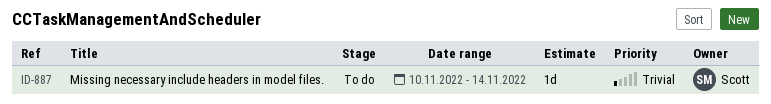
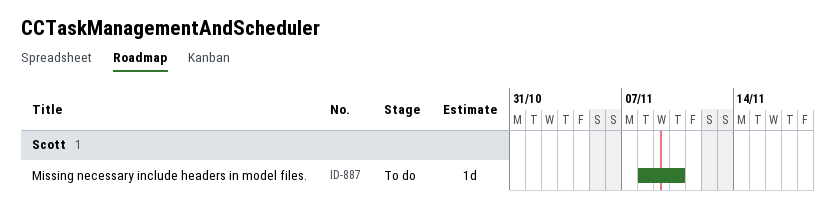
ID-887, start: Nov 10 -> Nov 8
ID-887, due: Nov 14 -> Nov 10

